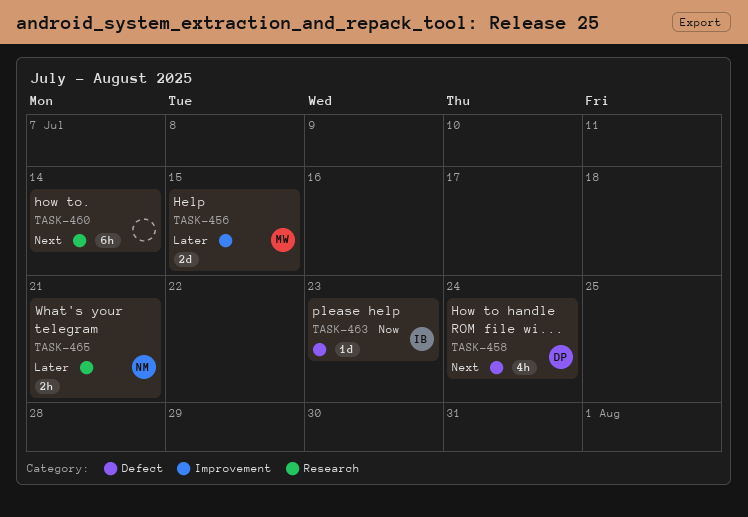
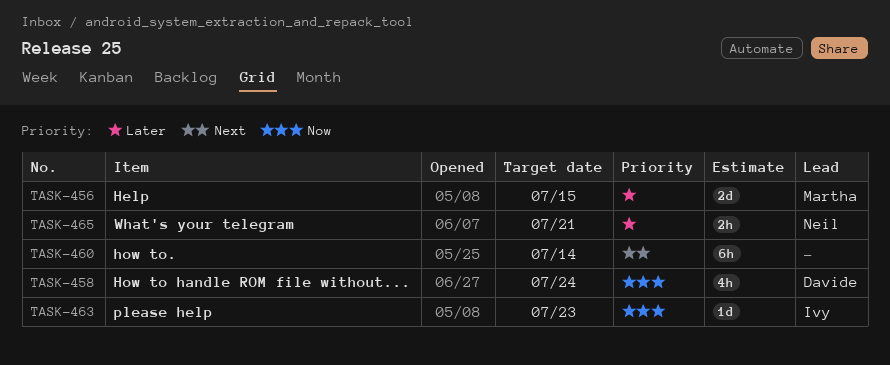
TASK-458, priority: Next -> Now

